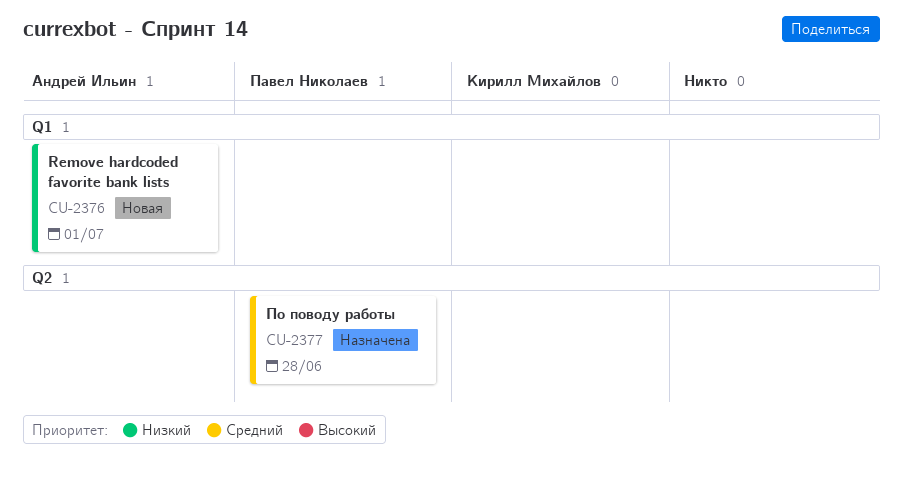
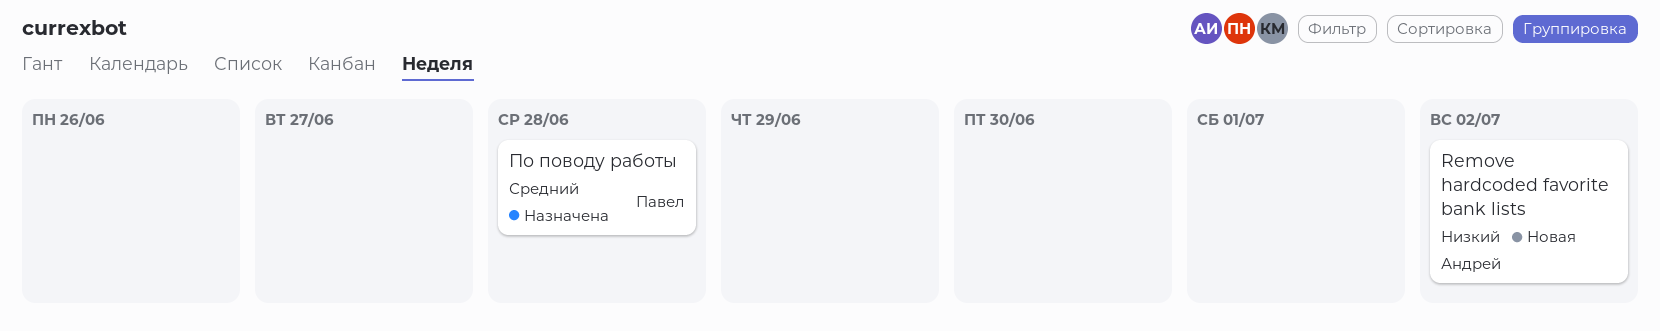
Remove hardcoded favorite bank lists, due: Jul 1 -> Jul 2

